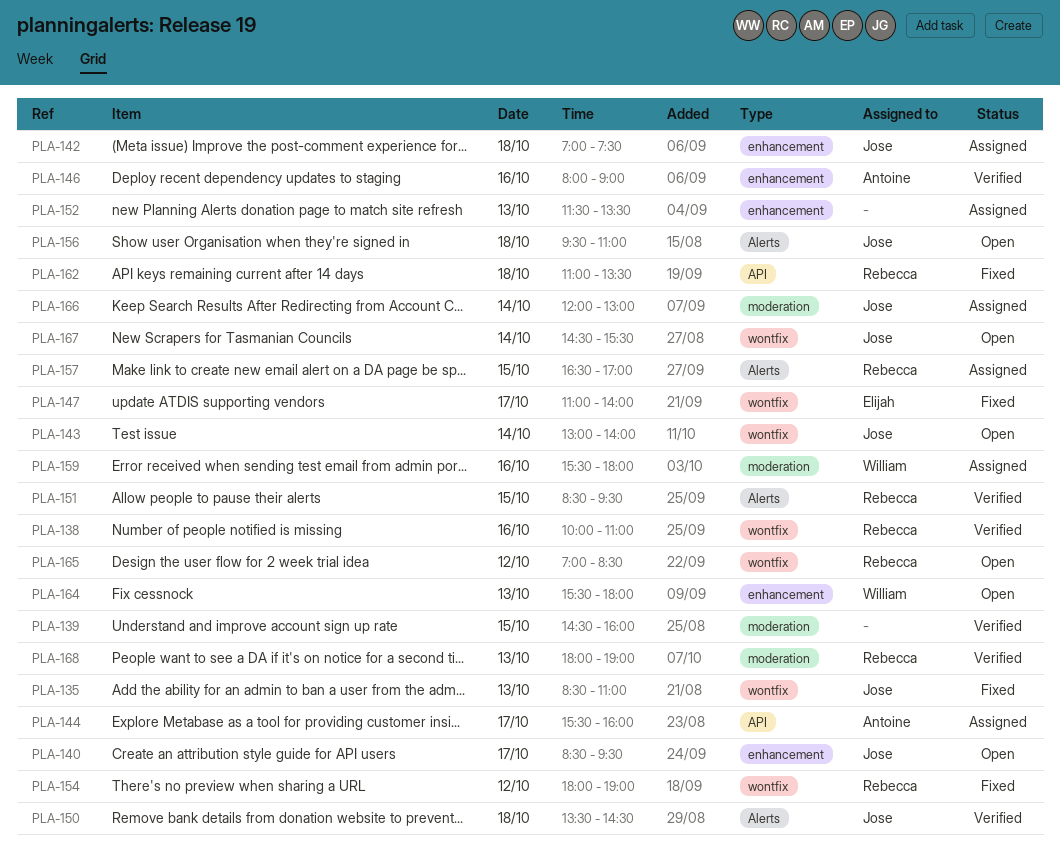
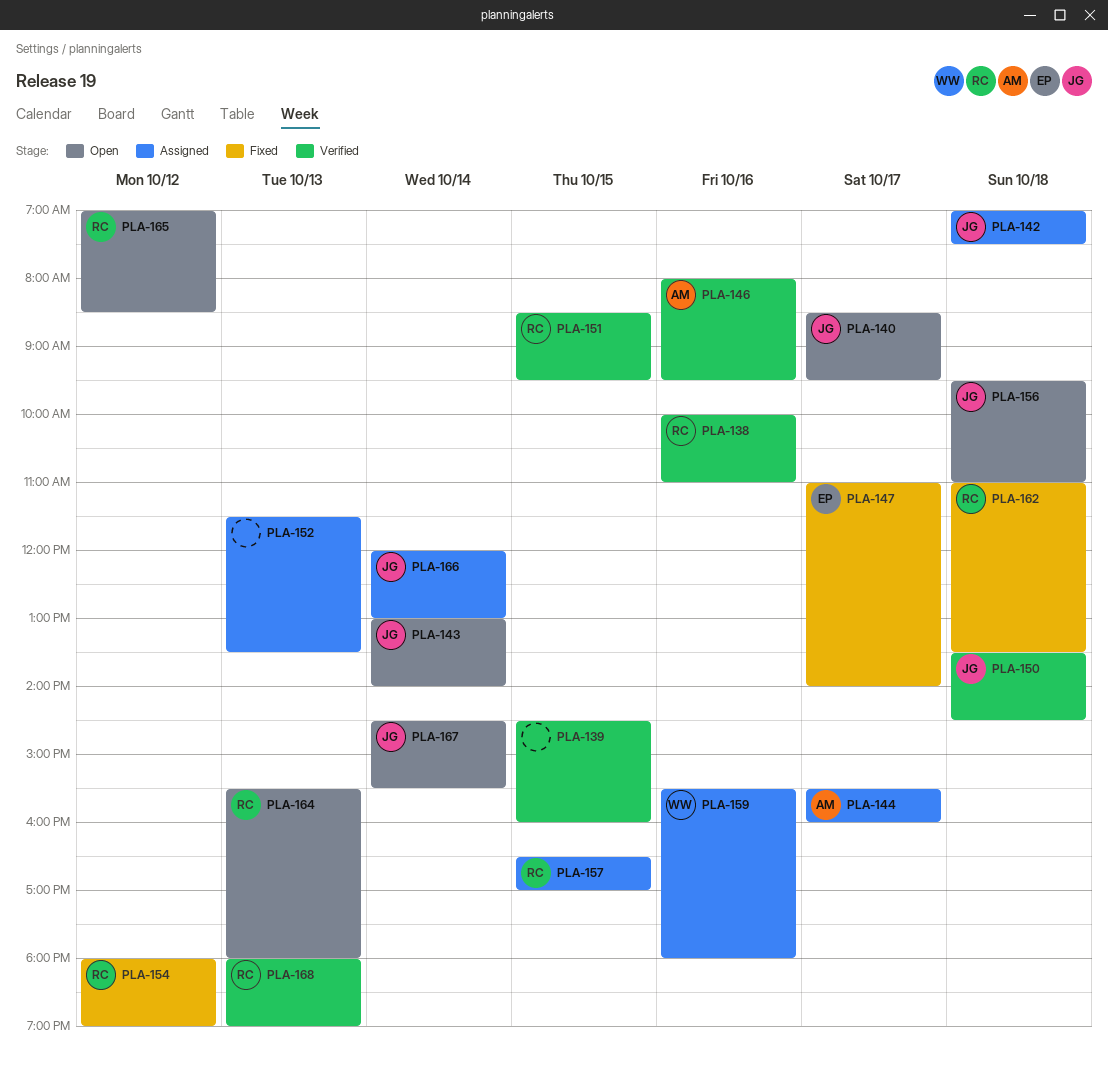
PLA-135: present -> none
PLA-146, ends: 09:00 -> 09:30
PLA-164, owner: William -> Rebecca

